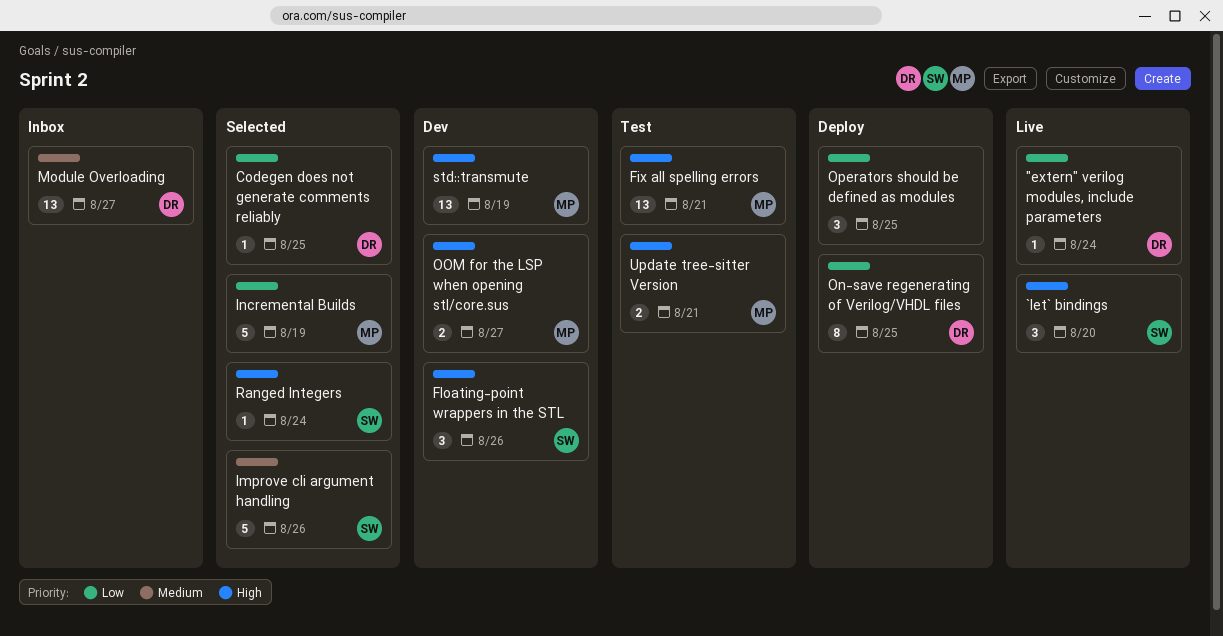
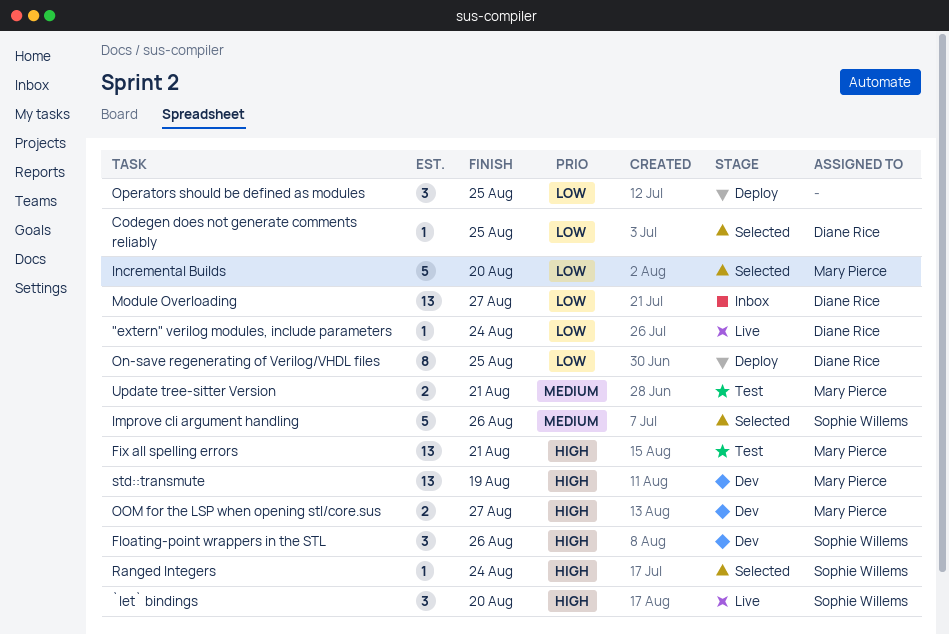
Incremental Builds, due: Aug 19 -> Aug 20
Module Overloading, priority: Medium -> Low
Update tree-sitter Version, priority: High -> Medium

